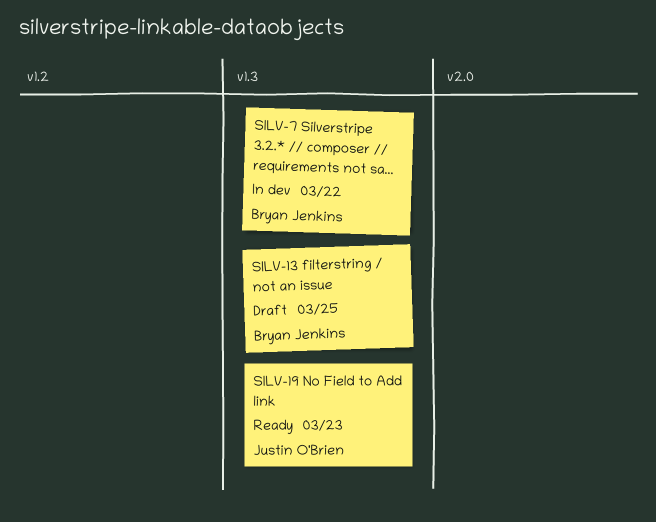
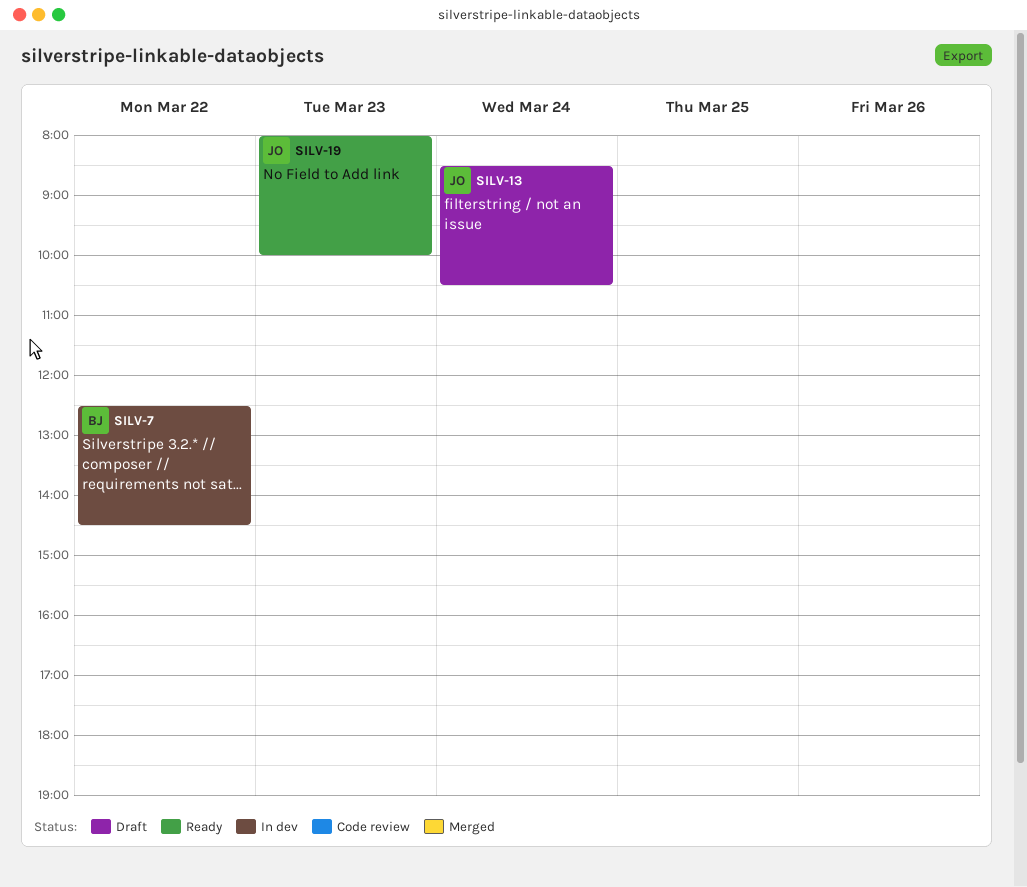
SILV-13, owner: Bryan Jenkins -> Justin O'Brien
SILV-13, day: Mar 25 -> Mar 24

